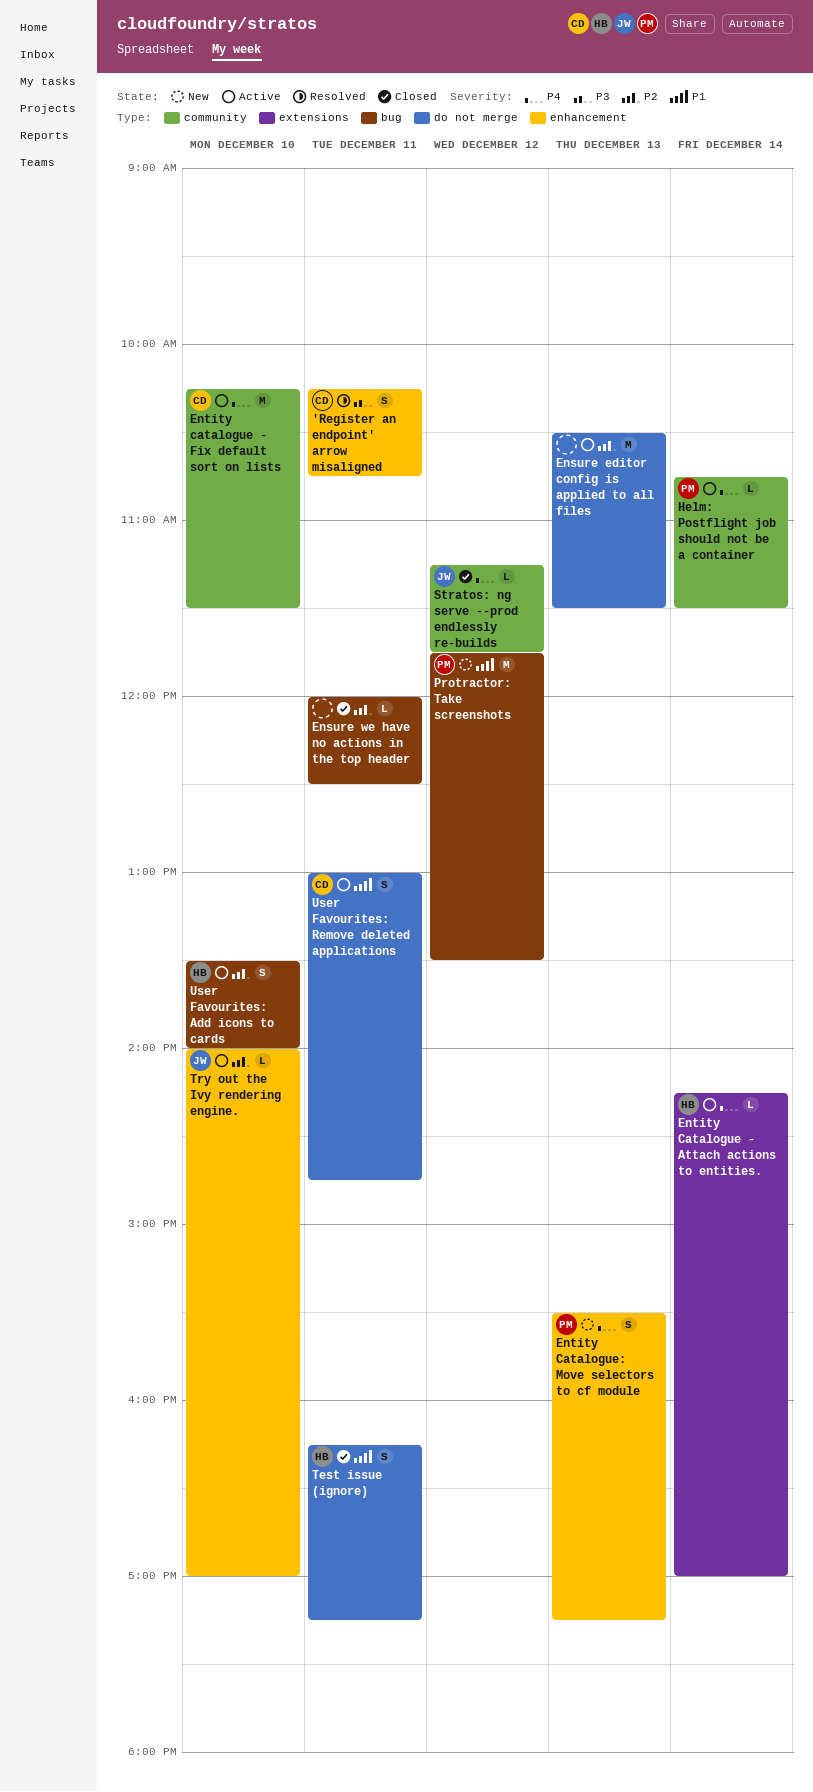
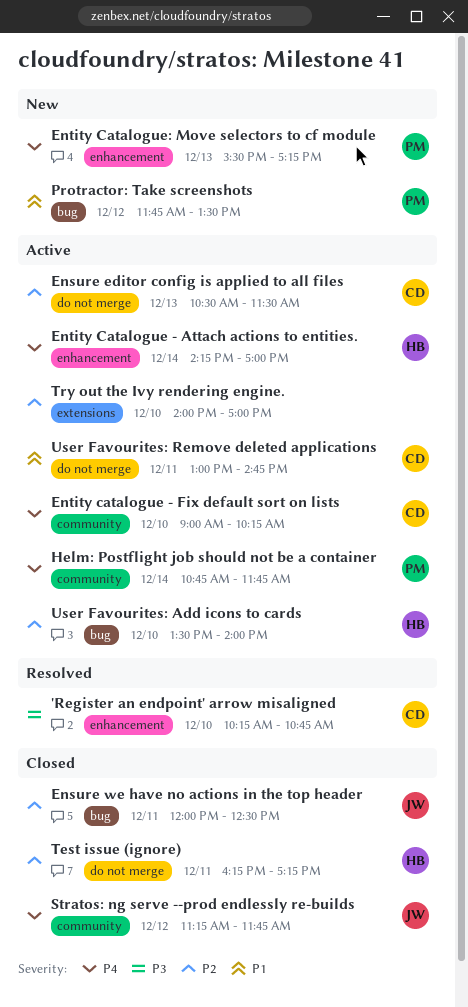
'Register an endpoint' arrow misaligned, day: Dec 11 -> Dec 10
Ensure editor config is applied to all files, owner: none -> CD
Ensure we have no actions in the top header, owner: none -> JW
Entity Catalogue - Attach actions to entities., label: extensions -> enhancement
Entity catalogue - Fix default sort on lists, begins: 10:15 -> 09:00
Entity catalogue - Fix default sort on lists, ends: 11:30 -> 10:15
Helm: Postflight job should not be a container, ends: 11:30 -> 11:45
Test issue (ignore), priority: P1 -> P2
Try out the Ivy rendering engine., owner: JW -> none
Try out the Ivy rendering engine., label: enhancement -> extensions

